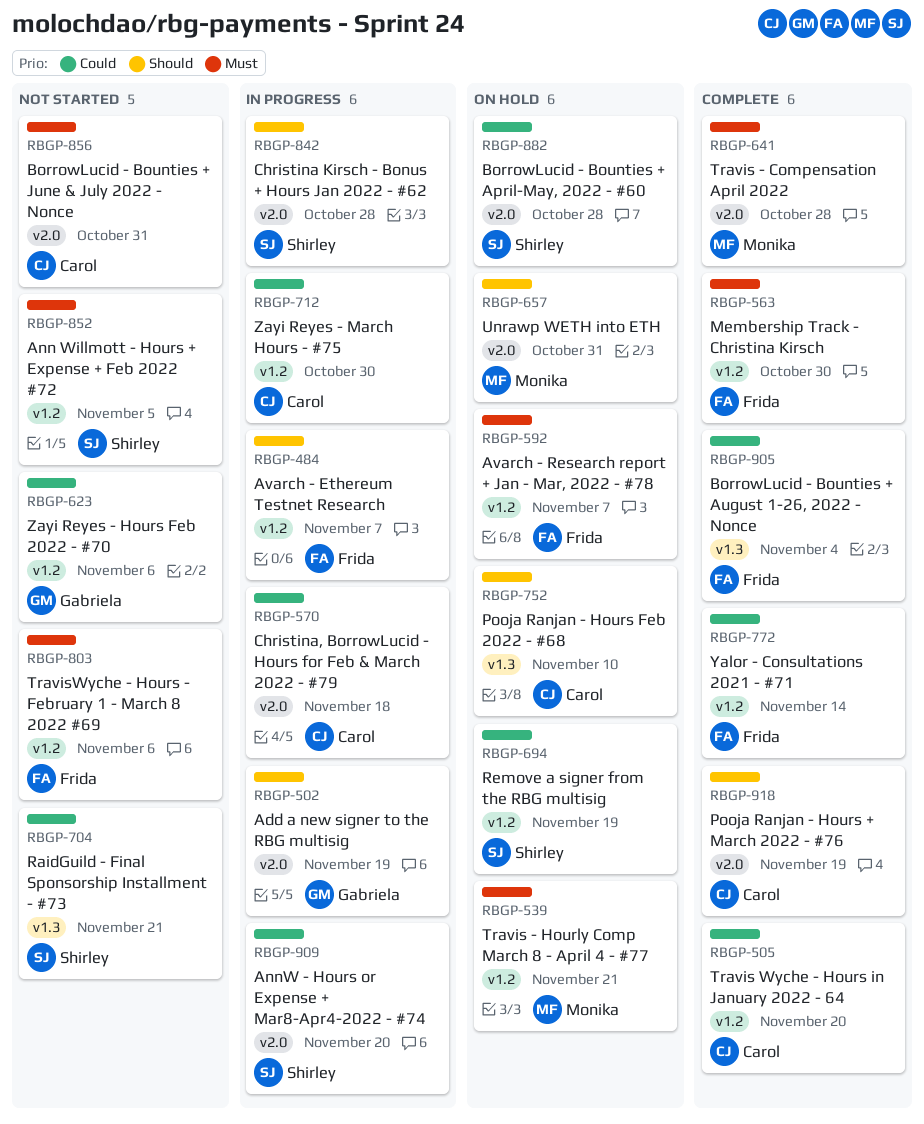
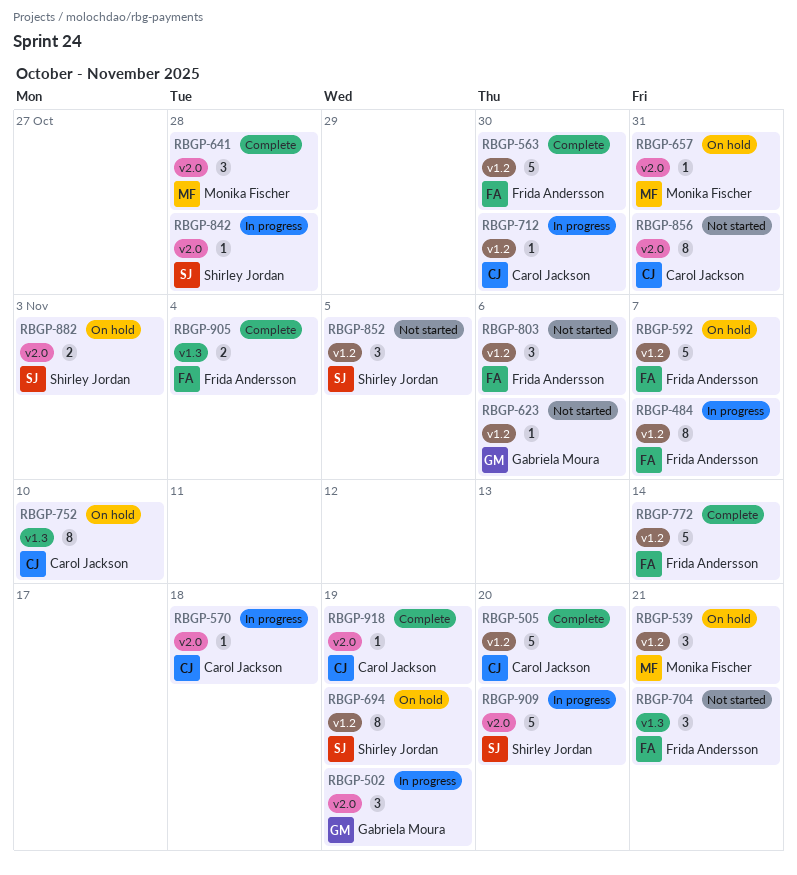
RBGP-704, owner: Shirley Jordan -> Frida Andersson
RBGP-882, due: Oct 28 -> Nov 3

